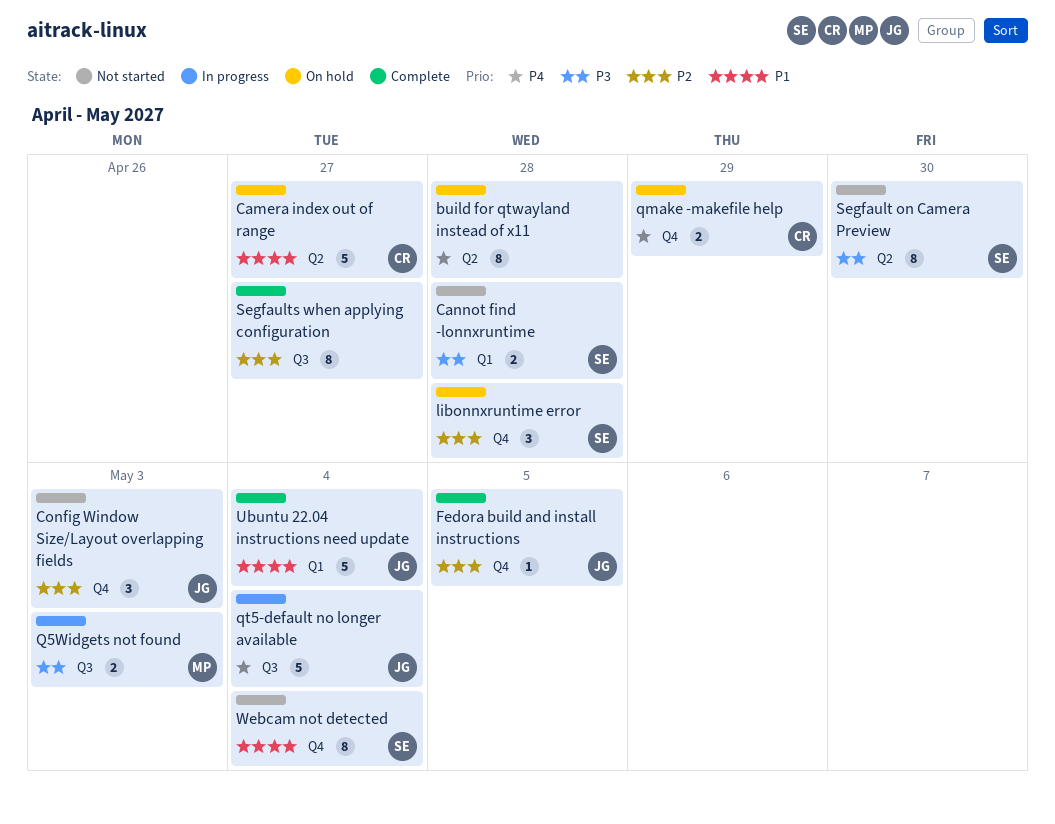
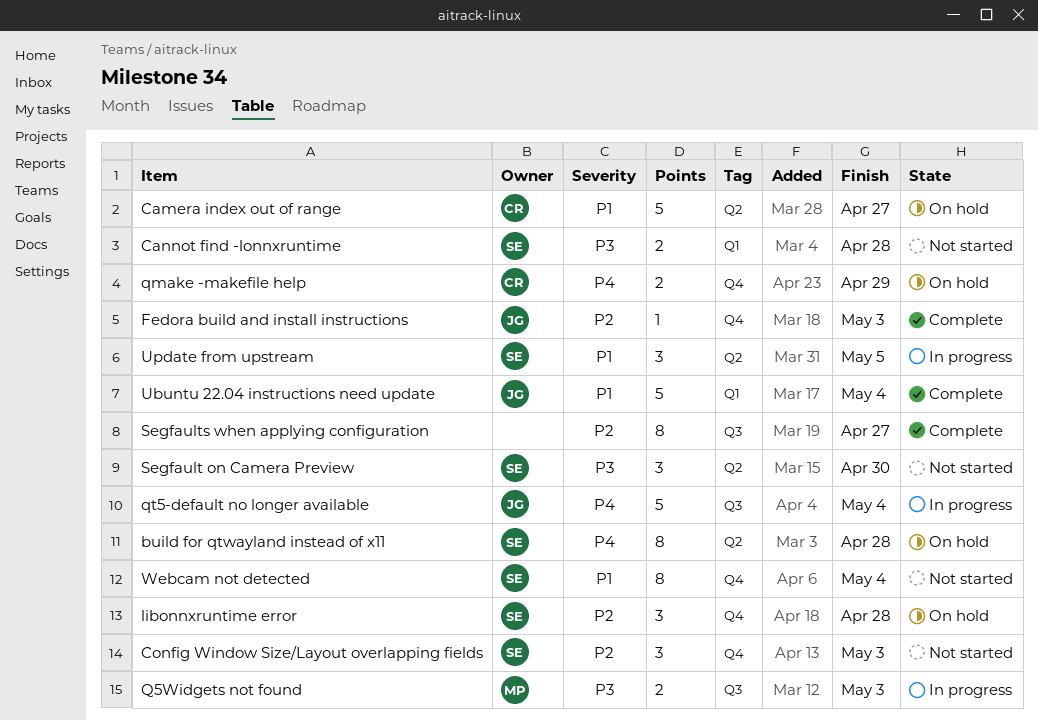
build for qtwayland instead of x11, owner: none -> SE
Config Window Size/Layout overlapping fields, owner: JG -> SE
Fedora build and install instructions, due: May 5 -> May 3
Segfault on Camera Preview, estimate: 8 -> 3
Update from upstream: none -> present

